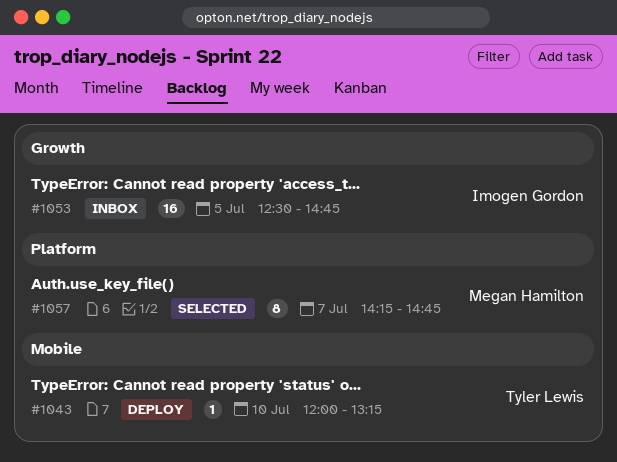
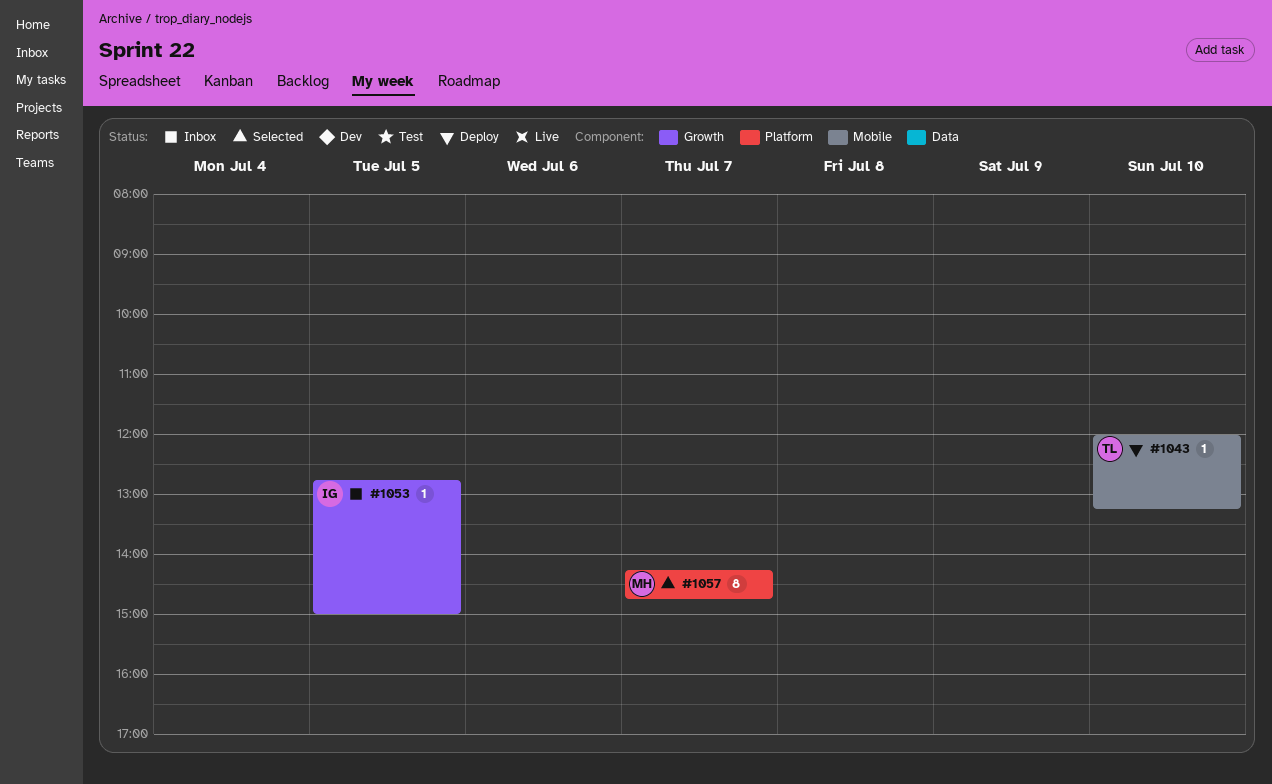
#1053, estimate: 16 -> 1
#1053, begins: 12:30 -> 12:45
#1053, ends: 14:45 -> 15:00

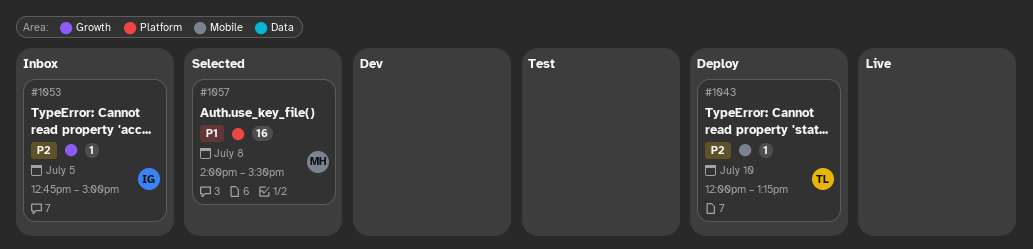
#1057, estimate: 8 -> 16
#1057, day: Jul 7 -> Jul 8
#1057, begins: 14:15 -> 14:00
#1057, ends: 14:45 -> 15:30

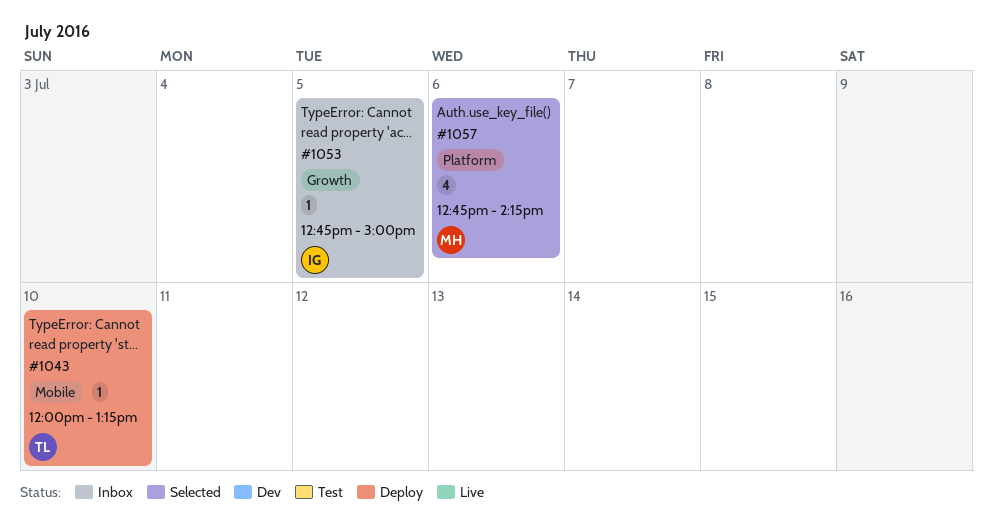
#1057, estimate: 16 -> 4
#1057, day: Jul 8 -> Jul 6
#1057, begins: 14:00 -> 12:45
#1057, ends: 15:30 -> 14:15

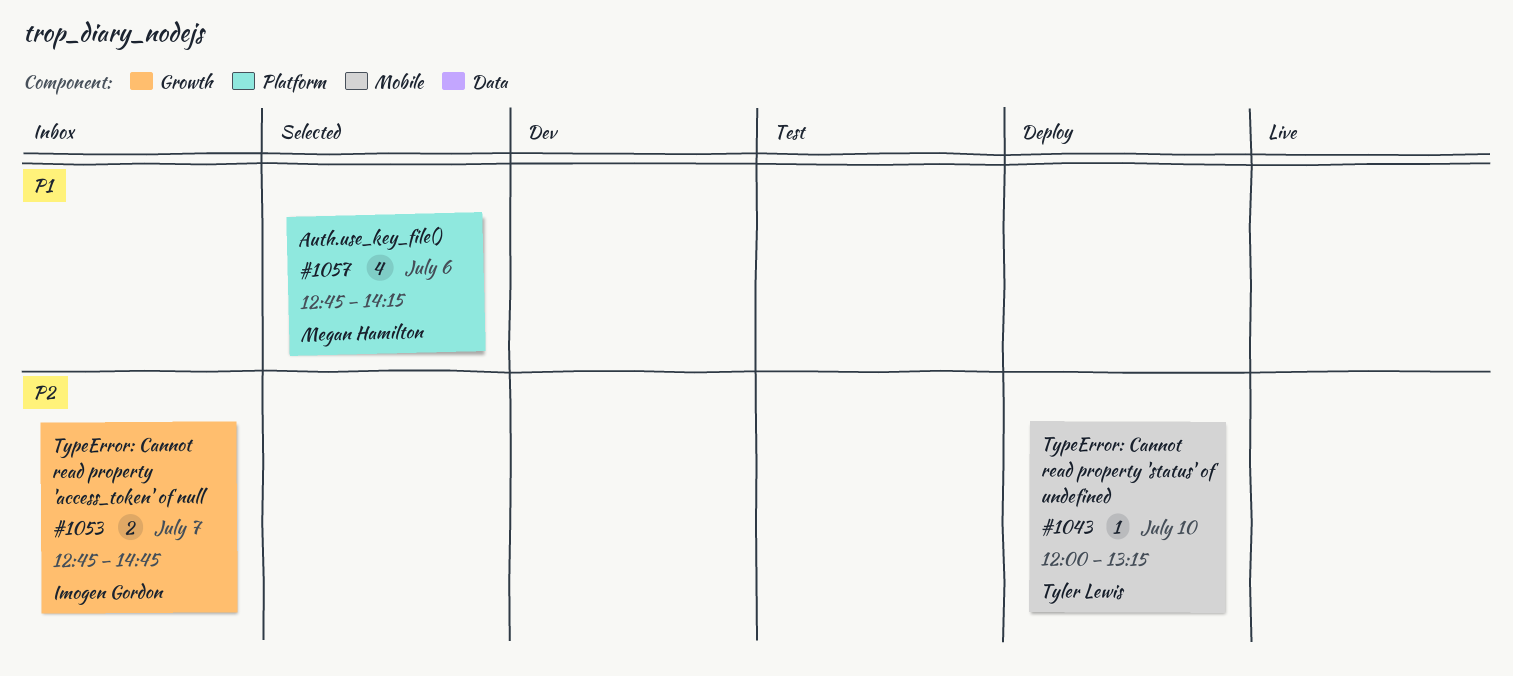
#1053, estimate: 1 -> 2
#1053, day: Jul 5 -> Jul 7
#1053, ends: 15:00 -> 14:45

